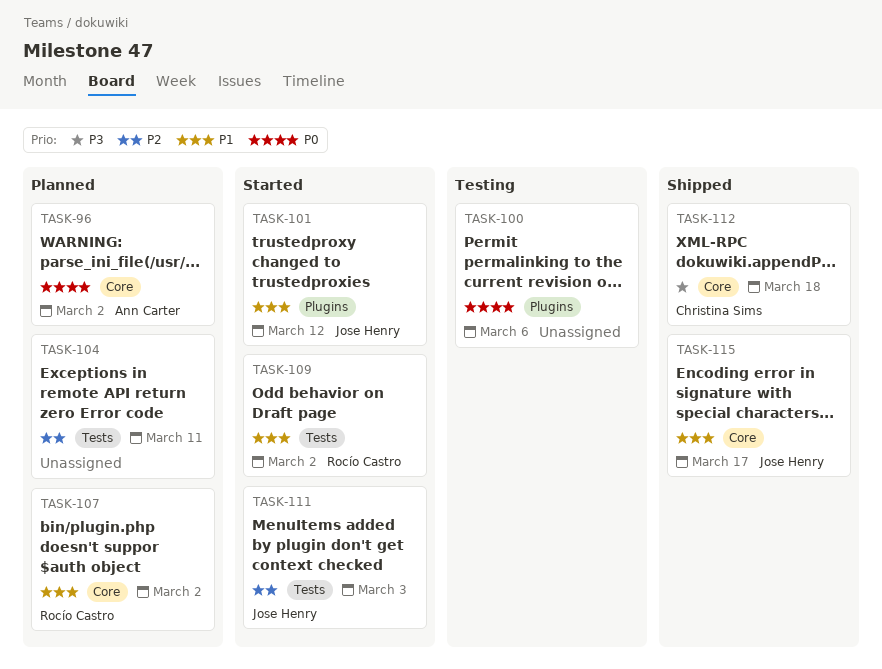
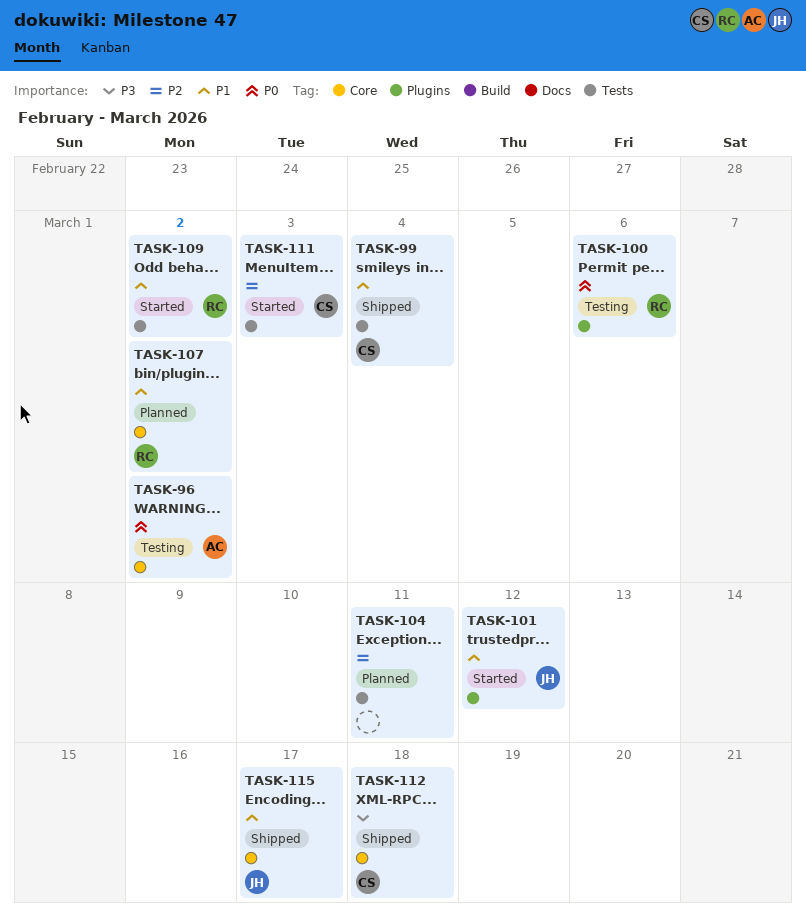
TASK-96, status: Planned -> Testing
TASK-99: none -> present
TASK-100, owner: none -> Rocío Castro
TASK-111, owner: Jose Henry -> Christina Sims

